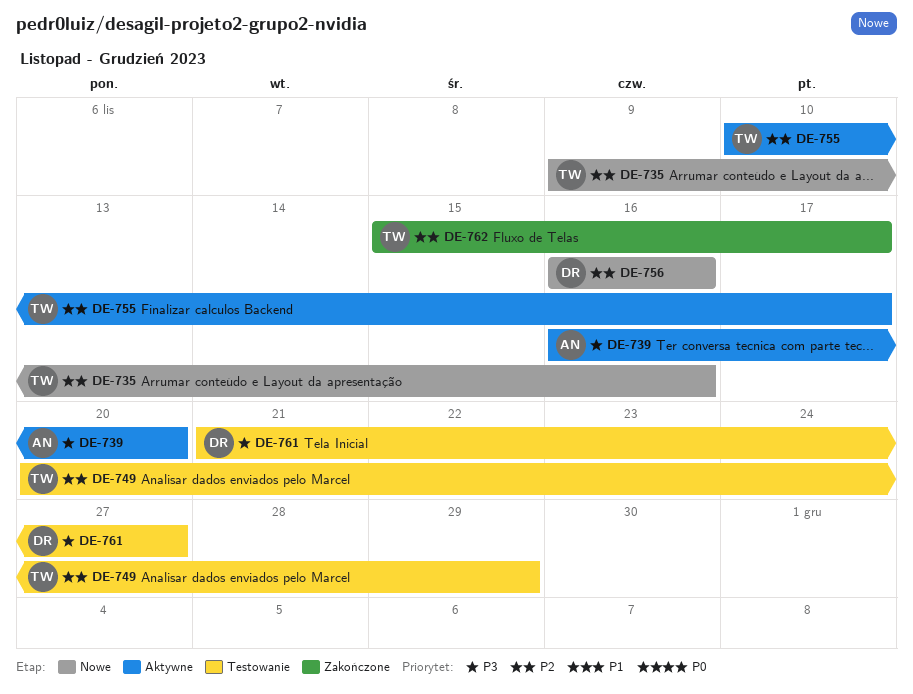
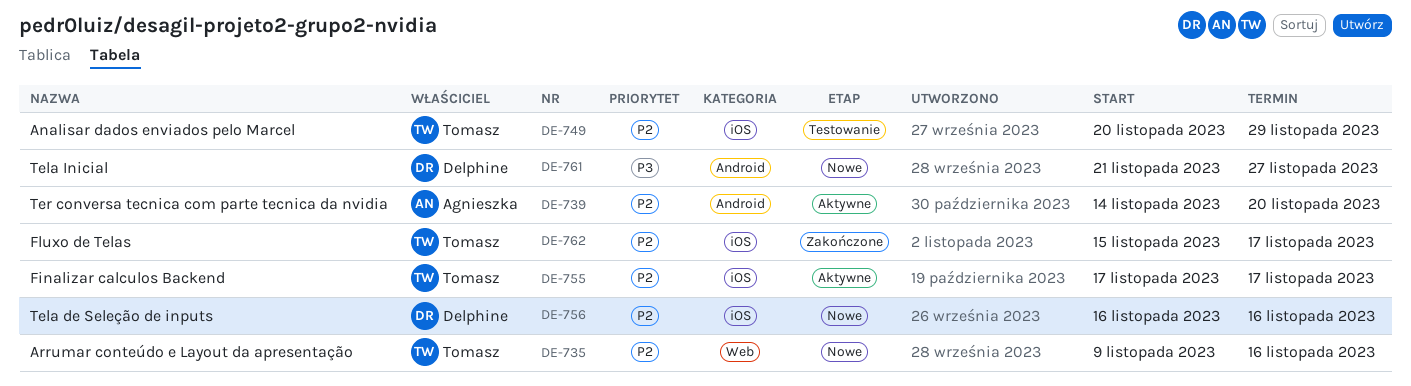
DE-739, priority: P3 -> P2
DE-739, start: Nov 16 -> Nov 14
DE-755, start: Nov 10 -> Nov 17
DE-761, status: Testowanie -> Nowe

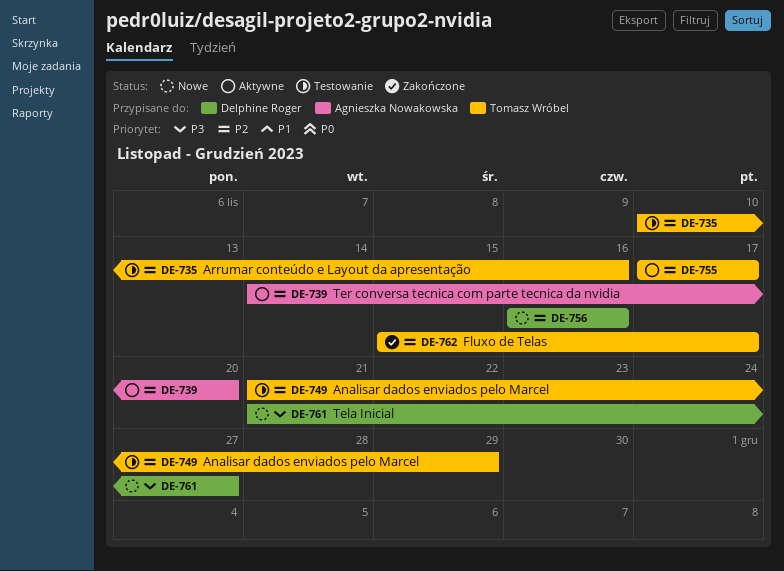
DE-735, status: Nowe -> Testowanie
DE-735, start: Nov 9 -> Nov 10
DE-749, start: Nov 20 -> Nov 21

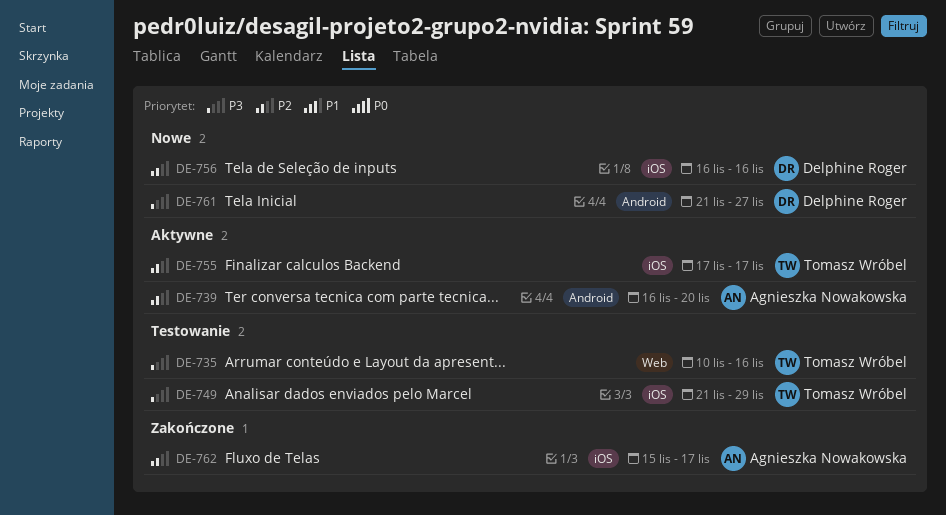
DE-735, priority: P2 -> P3
DE-739, start: Nov 14 -> Nov 16
DE-749, priority: P2 -> P3
DE-762, owner: Tomasz Wróbel -> Agnieszka Nowakowska

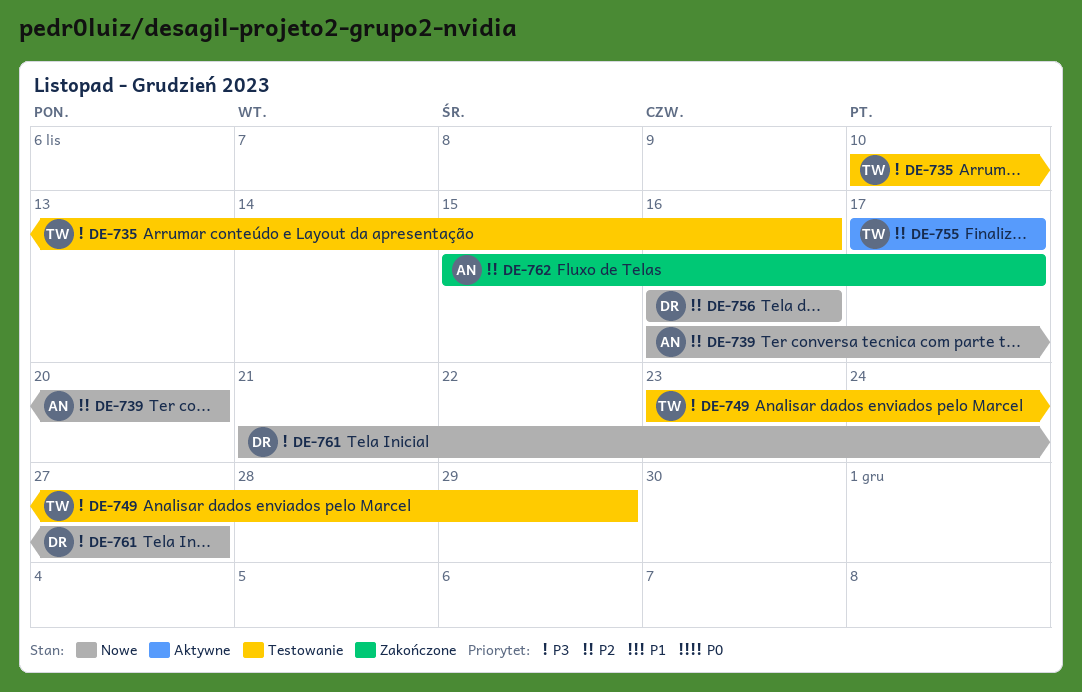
DE-739, status: Aktywne -> Nowe
DE-749, start: Nov 21 -> Nov 23

